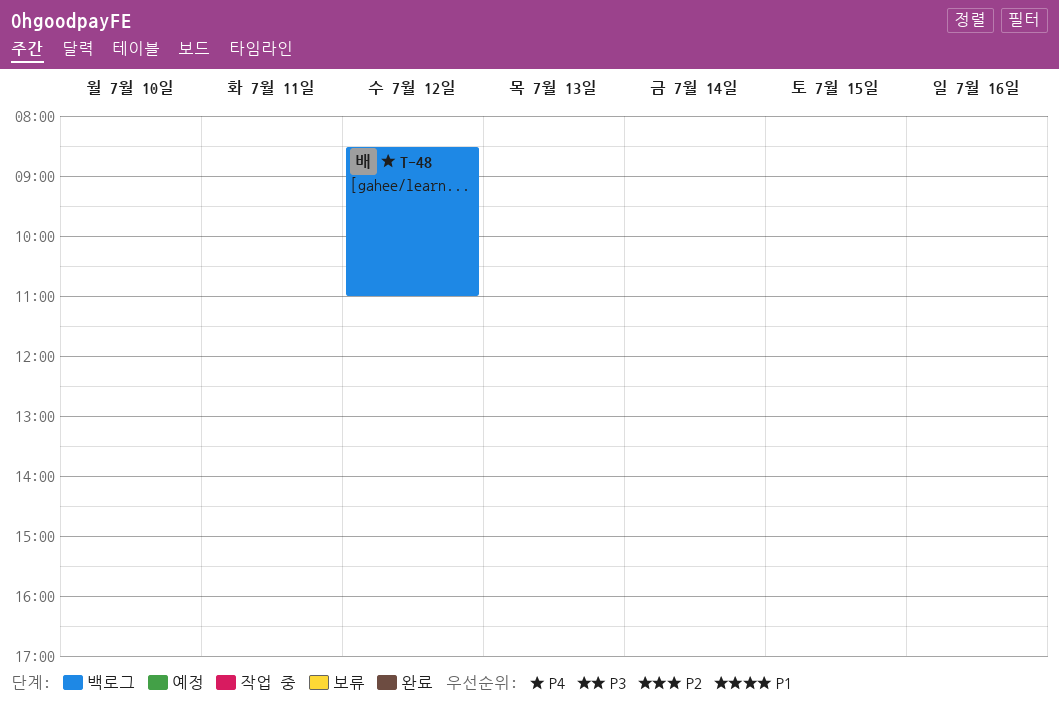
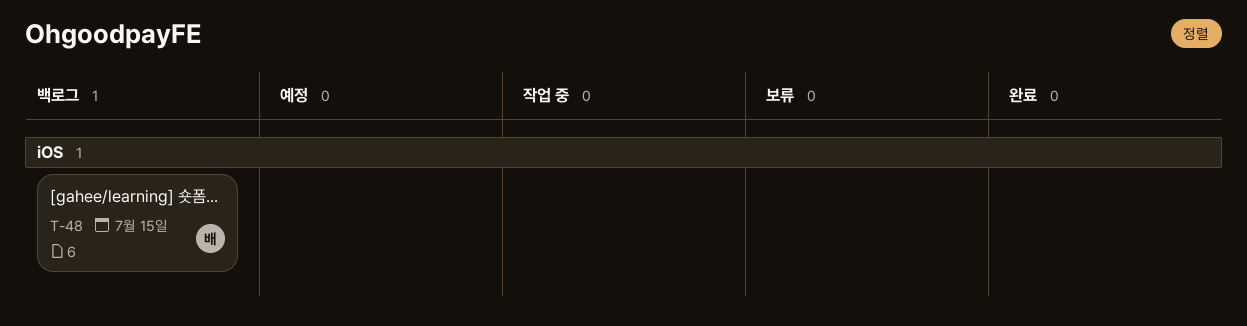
T-48, day: Jul 12 -> Jul 15

